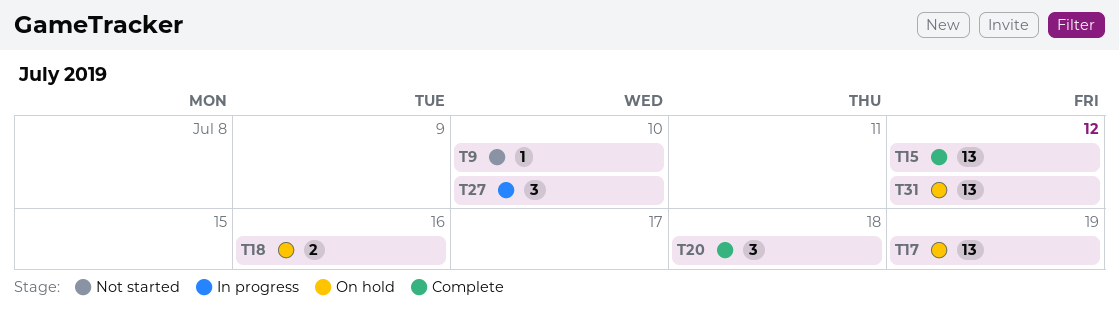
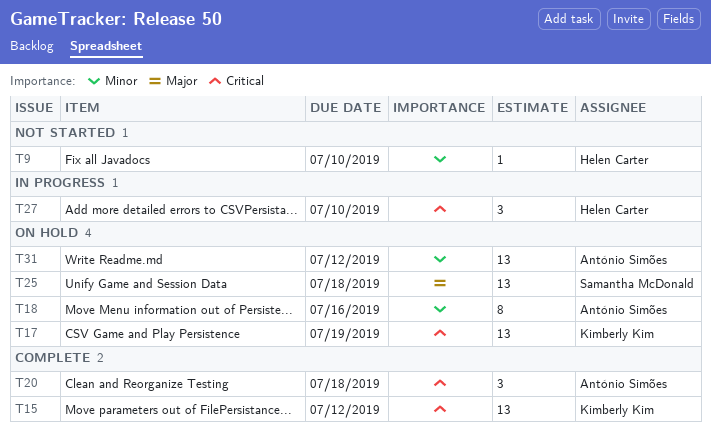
T18, estimate: 2 -> 8
T25: none -> present

